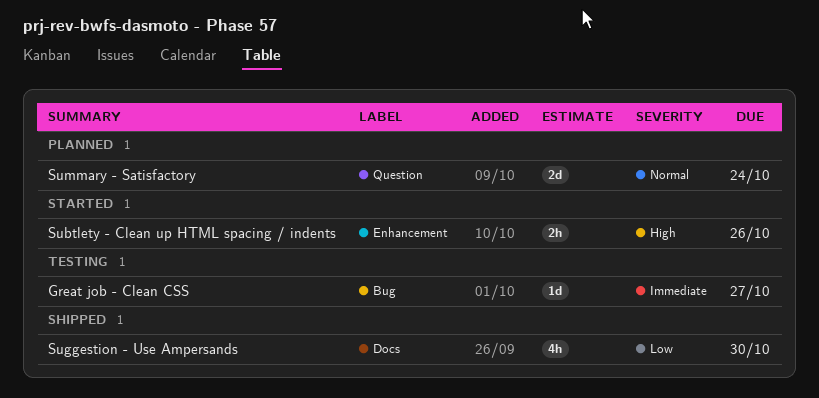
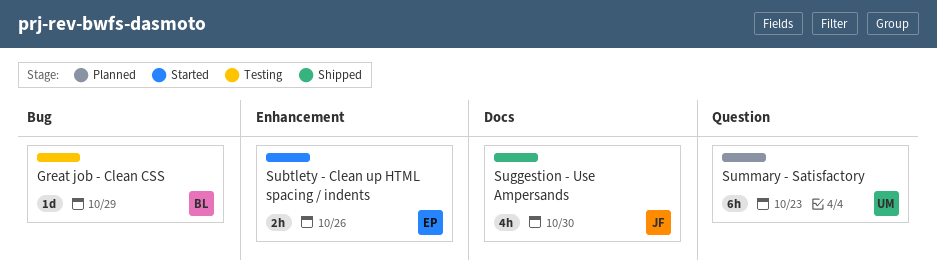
Great job - Clean CSS, due: Oct 27 -> Oct 29
Summary - Satisfactory, estimate: 2d -> 6h
Summary - Satisfactory, due: Oct 24 -> Oct 23

